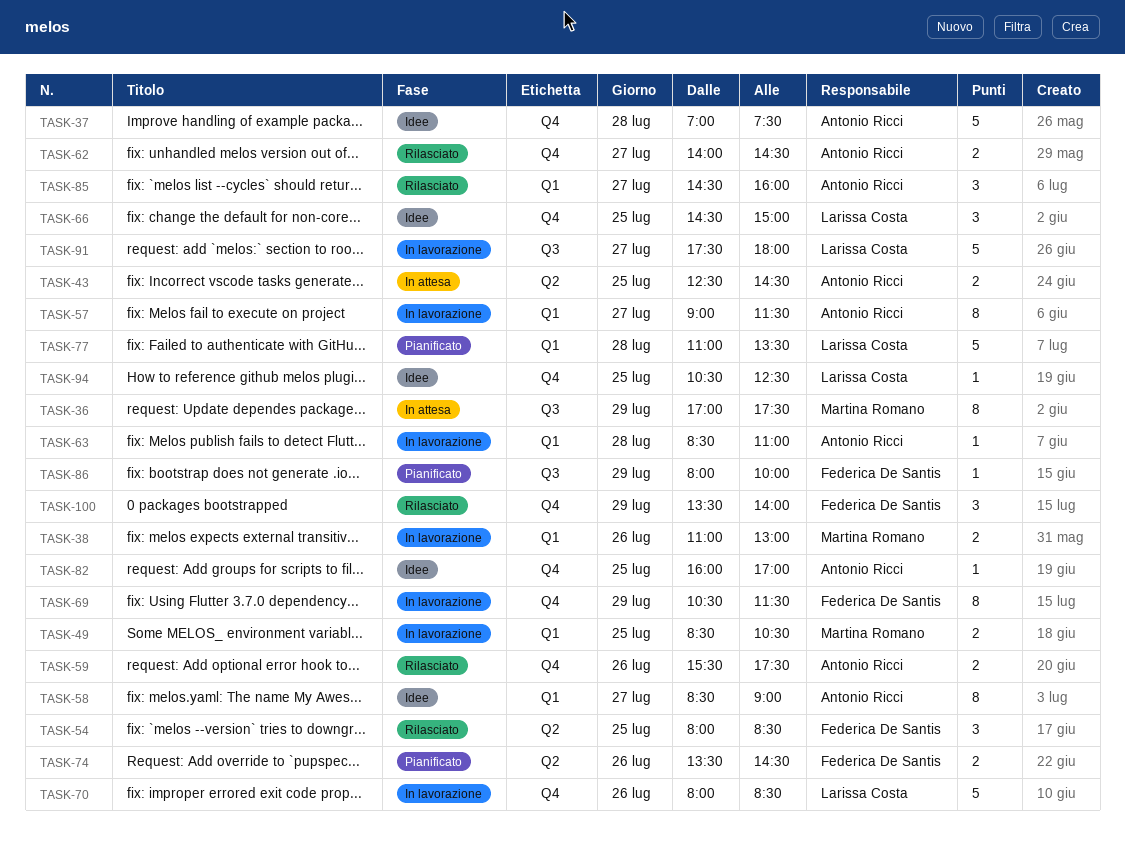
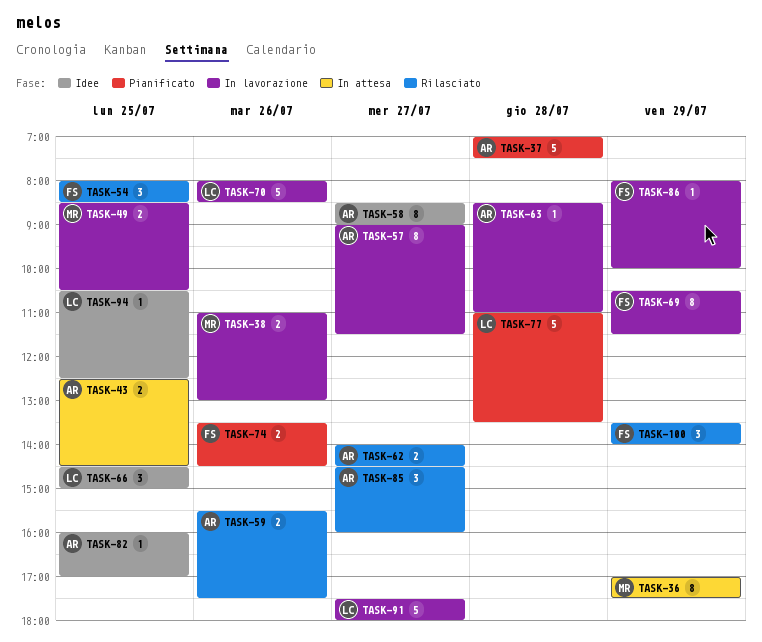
TASK-37, status: Idee -> Pianificato
TASK-86, status: Pianificato -> In lavorazione

